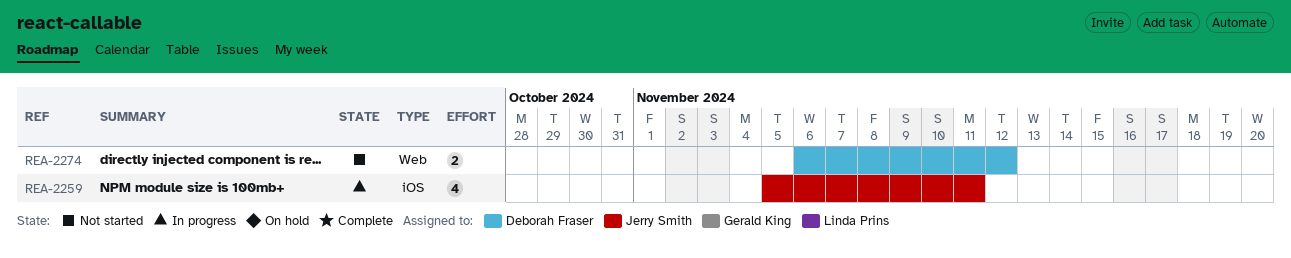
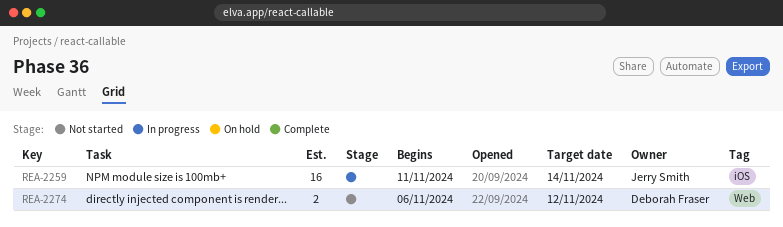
REA-2259, estimate: 4 -> 16
REA-2259, start: Nov 5 -> Nov 11
REA-2259, due: Nov 11 -> Nov 14

